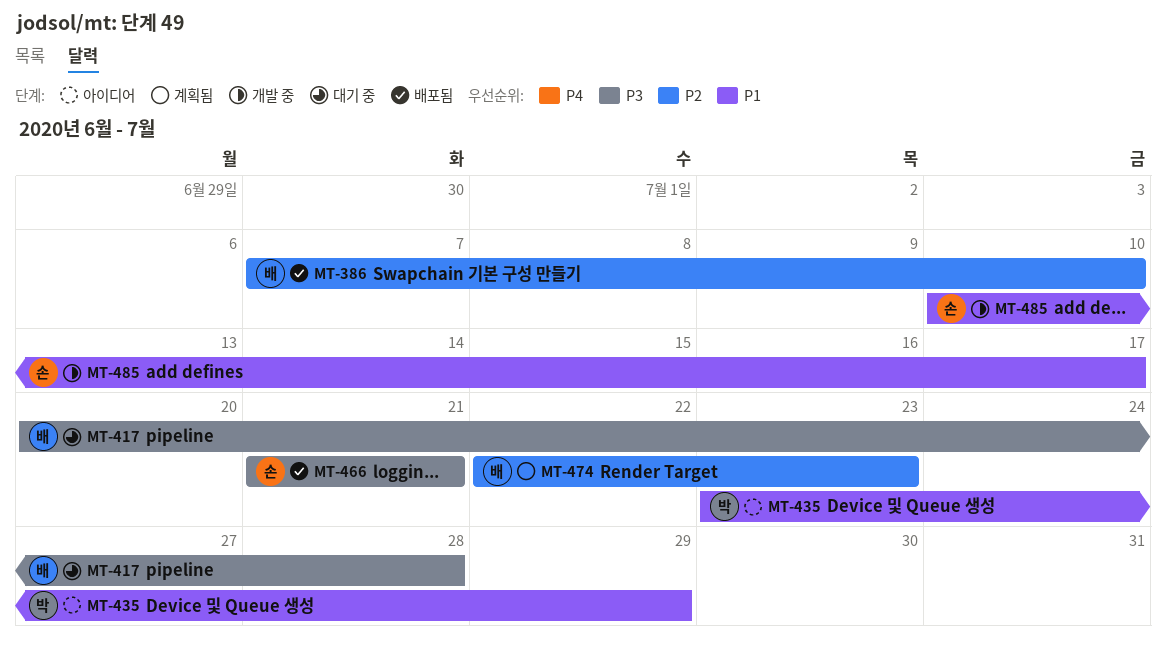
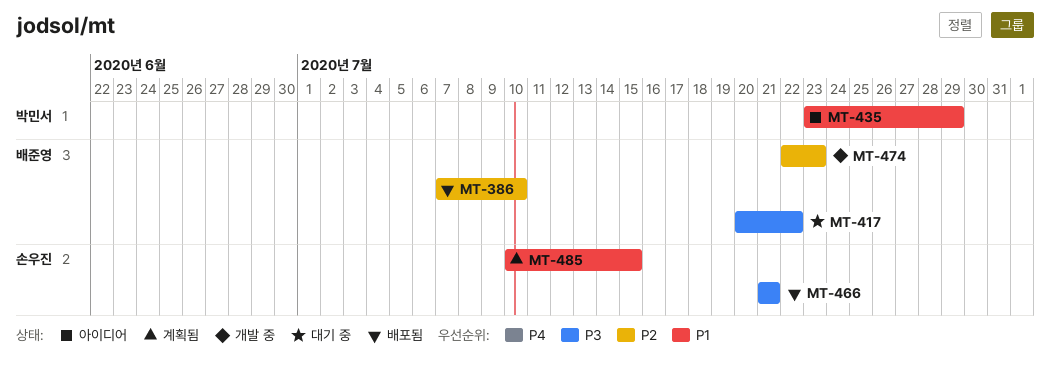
MT-417, due: Jul 28 -> Jul 22
MT-474, status: 계획됨 -> 개발 중
MT-485, status: 개발 중 -> 계획됨
MT-485, due: Jul 17 -> Jul 15

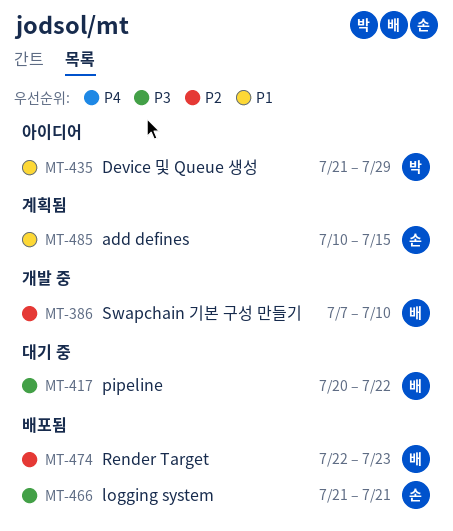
MT-386, status: 배포됨 -> 개발 중
MT-435, start: Jul 23 -> Jul 21
MT-474, status: 개발 중 -> 배포됨

